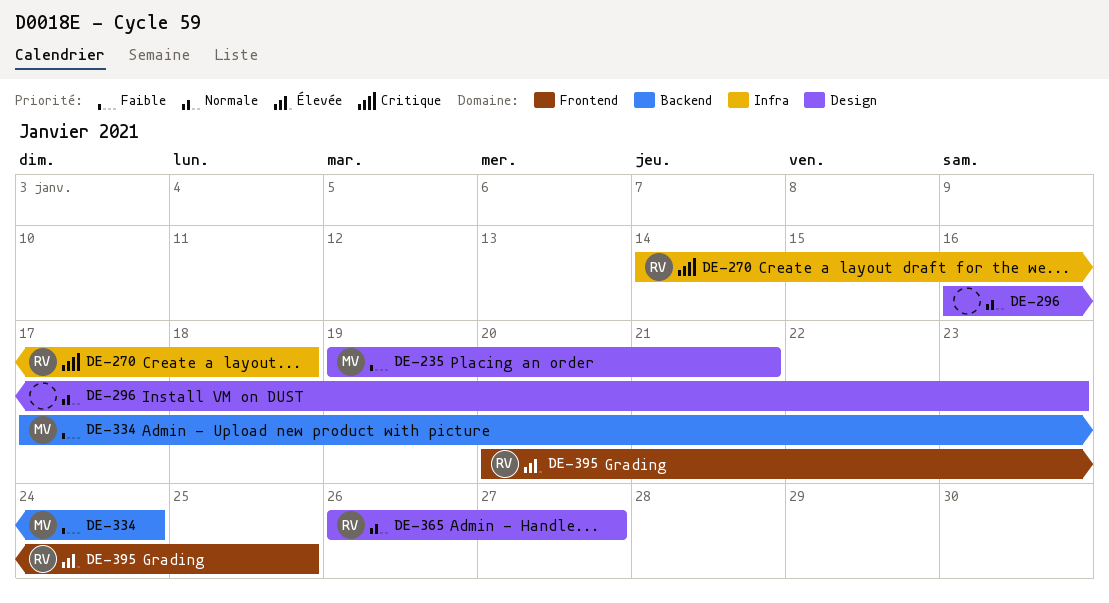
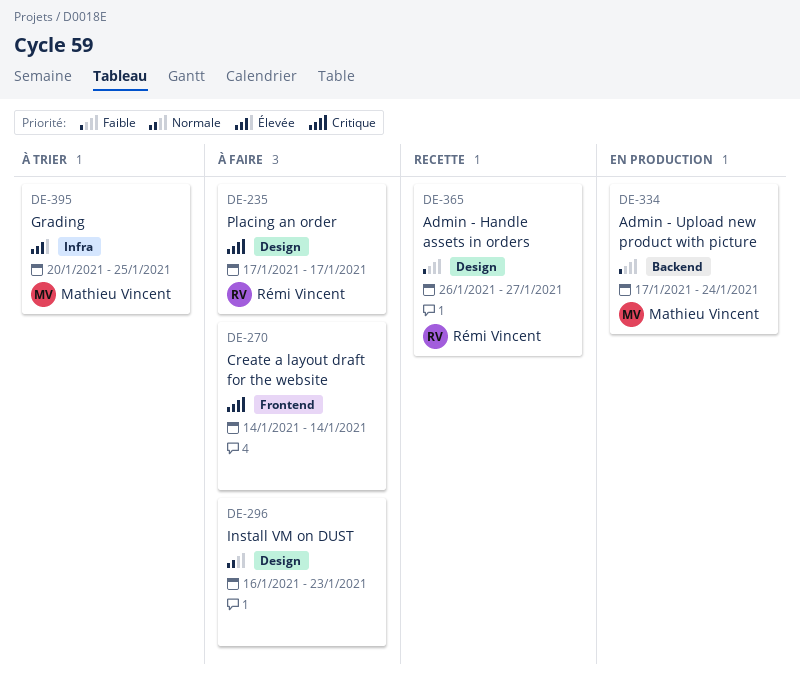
DE-235, owner: Mathieu Vincent -> Rémi Vincent
DE-235, priority: Faible -> Critique
DE-235, start: Jan 19 -> Jan 17
DE-235, due: Jan 21 -> Jan 17
DE-270, owner: Rémi Vincent -> none
DE-270, label: Infra -> Frontend
DE-270, due: Jan 18 -> Jan 14
DE-365, priority: Normale -> Faible
DE-395, owner: Rémi Vincent -> Mathieu Vincent
DE-395, label: Frontend -> Infra

